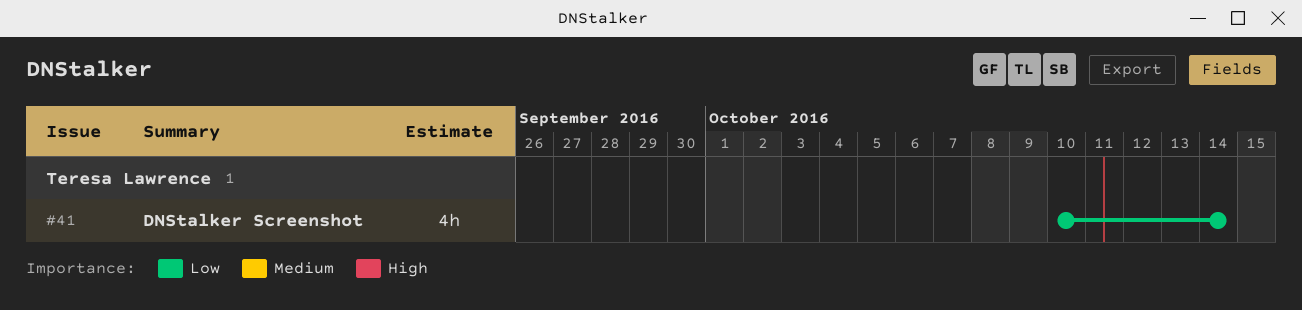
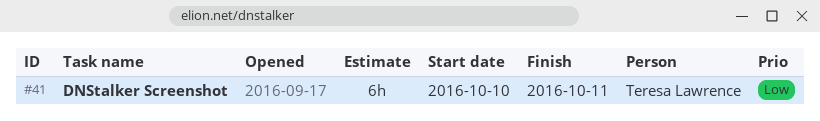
#41, estimate: 4h -> 6h
#41, due: Oct 14 -> Oct 11

